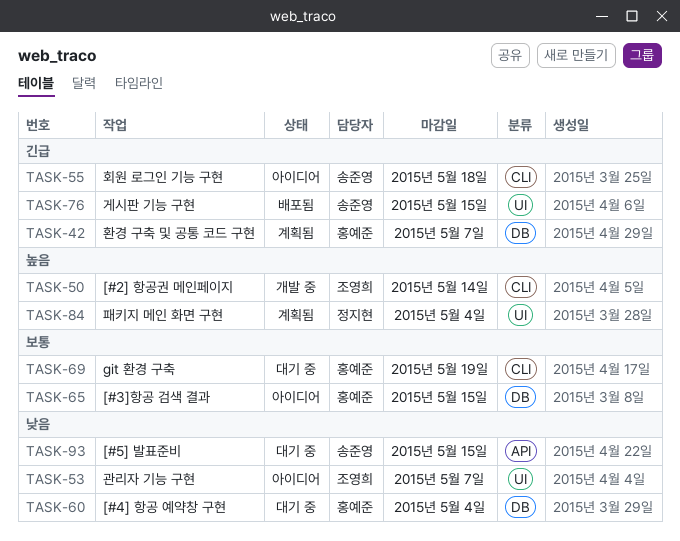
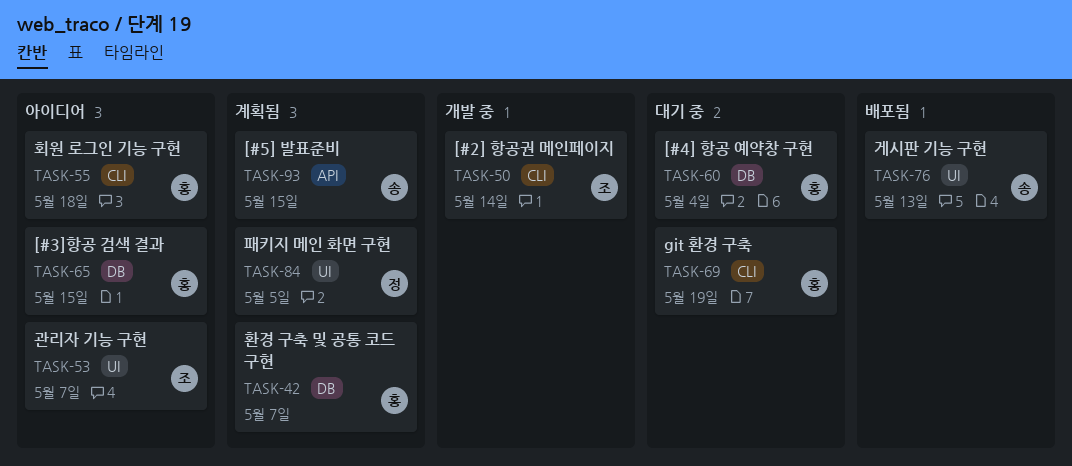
TASK-55, owner: 송준영 -> 홍예준
TASK-76, due: May 15 -> May 13
TASK-84, due: May 4 -> May 5
TASK-93, status: 대기 중 -> 계획됨

